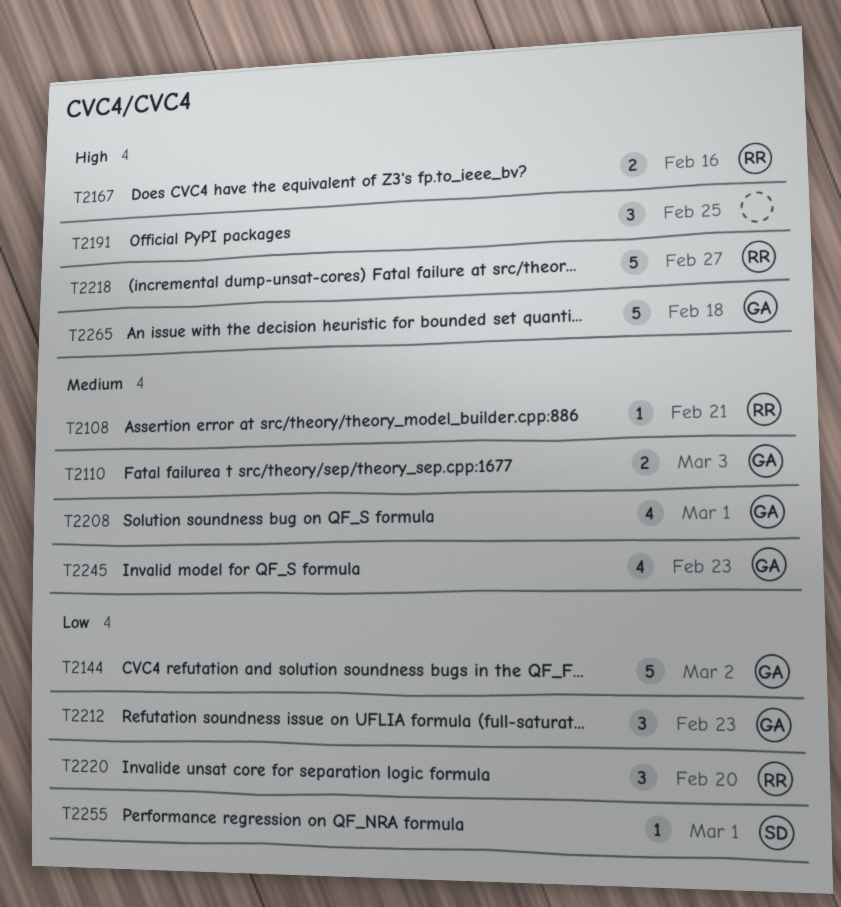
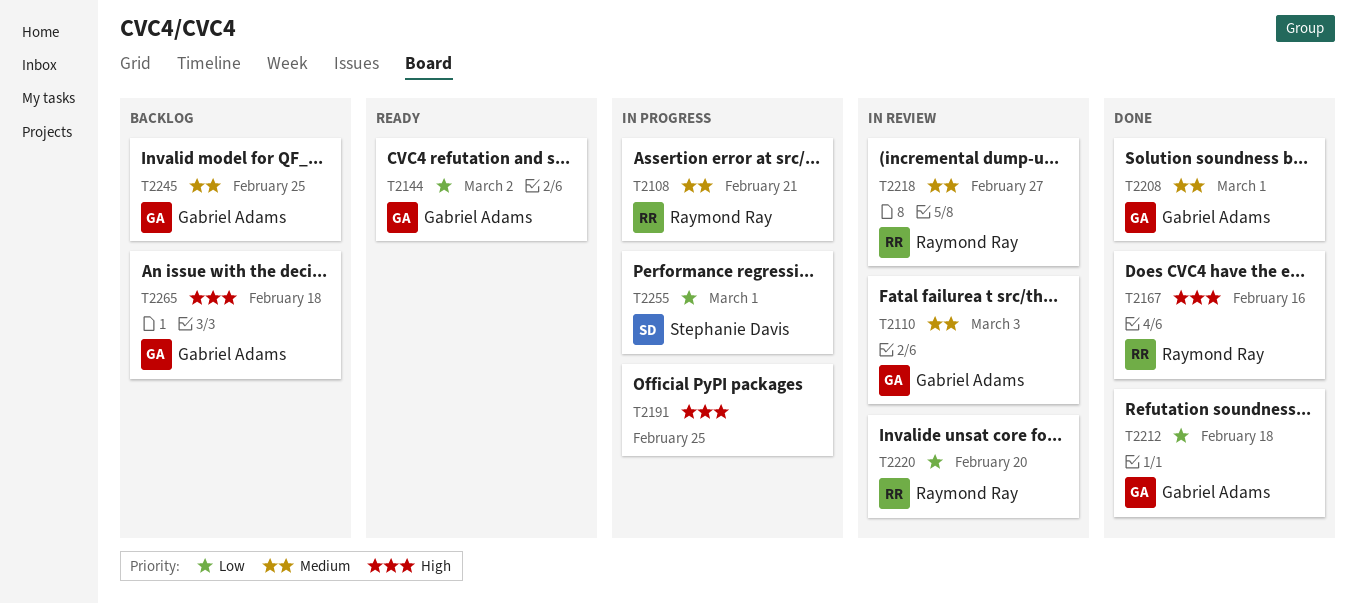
T2212, due: Feb 23 -> Feb 18
T2218, priority: High -> Medium
T2245, due: Feb 23 -> Feb 25

